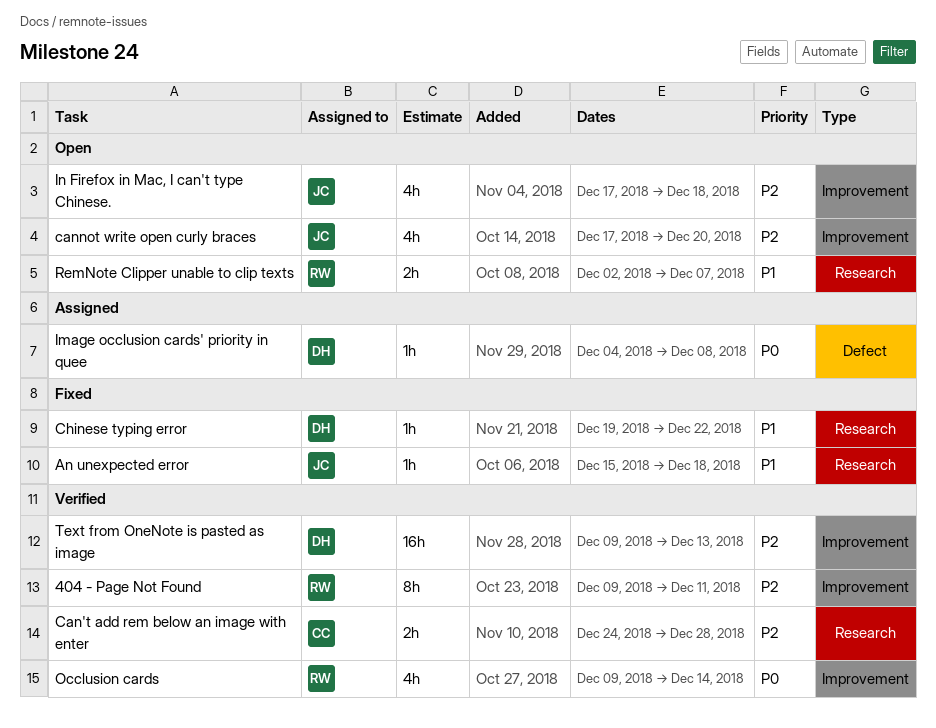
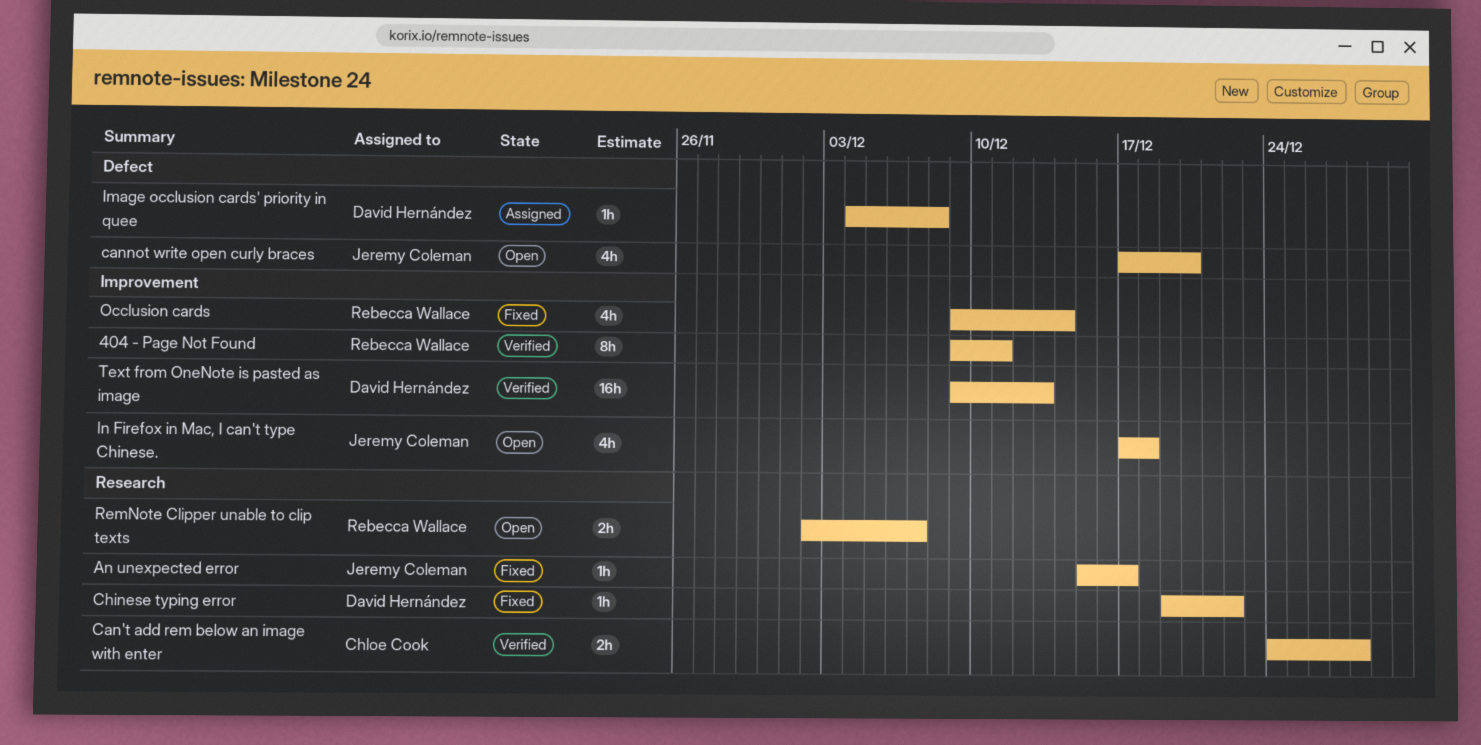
An unexpected error, due: Dec 18 -> Dec 17
cannot write open curly braces, label: Improvement -> Defect
Occlusion cards, status: Verified -> Fixed

